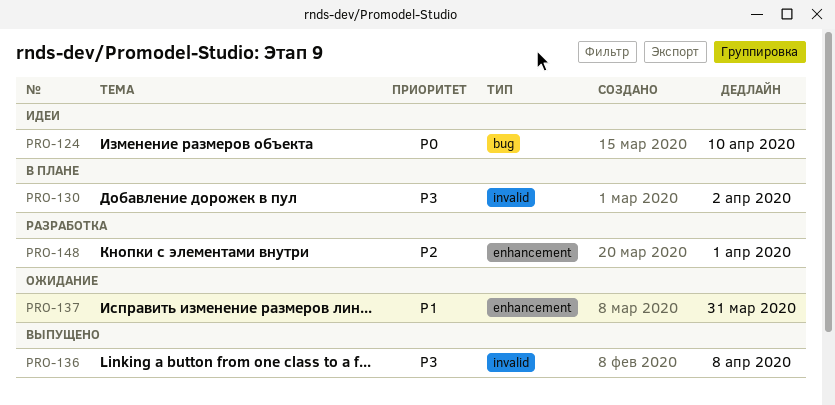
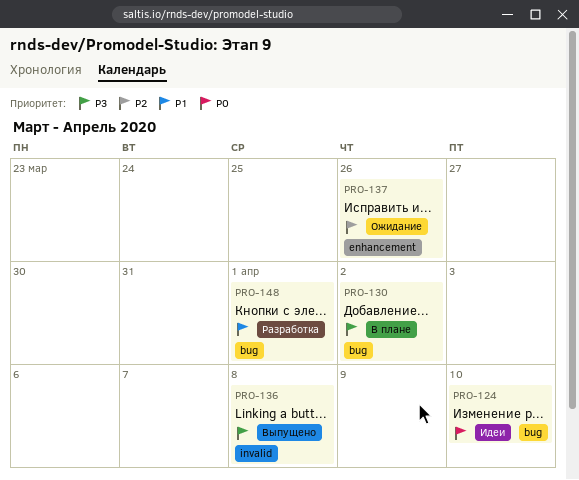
PRO-130, label: invalid -> bug
PRO-137, priority: P1 -> P2
PRO-137, due: Mar 31 -> Mar 26
PRO-148, priority: P2 -> P1
PRO-148, label: enhancement -> bug

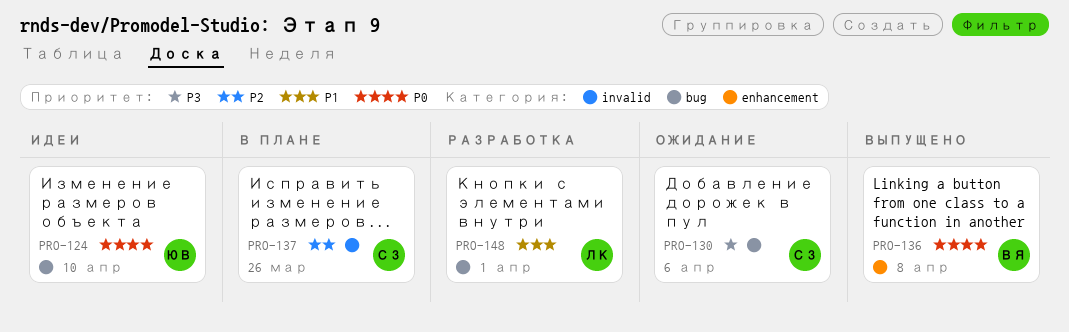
PRO-130, status: В плане -> Ожидание
PRO-130, due: Apr 2 -> Apr 6
PRO-136, priority: P3 -> P0
PRO-136, label: invalid -> enhancement
PRO-137, status: Ожидание -> В плане
PRO-137, label: enhancement -> invalid

